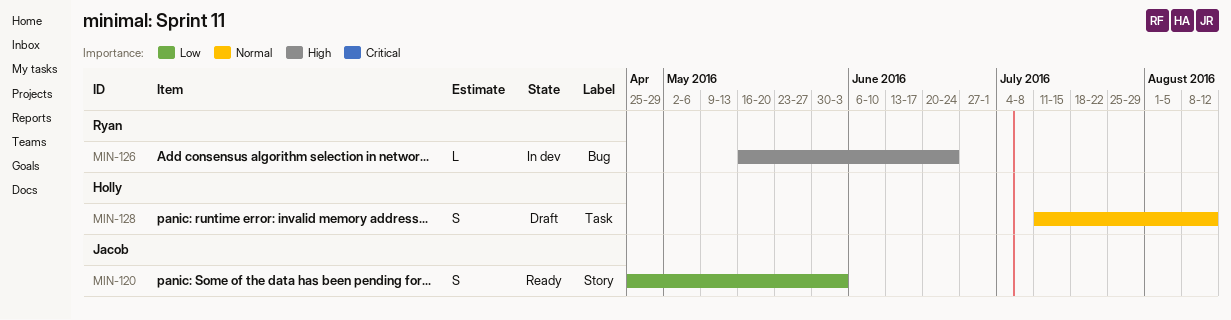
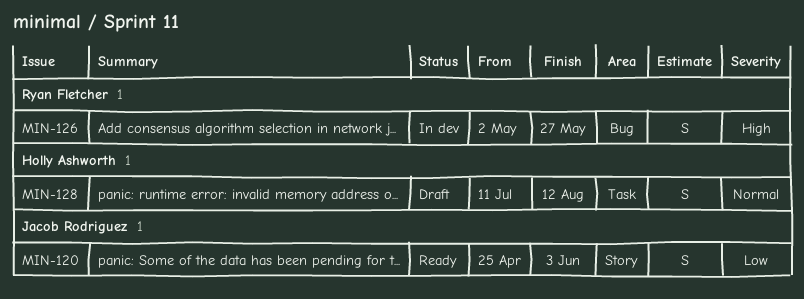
MIN-126, estimate: L -> S
MIN-126, start: May 16 -> May 2
MIN-126, due: Jun 24 -> May 27

